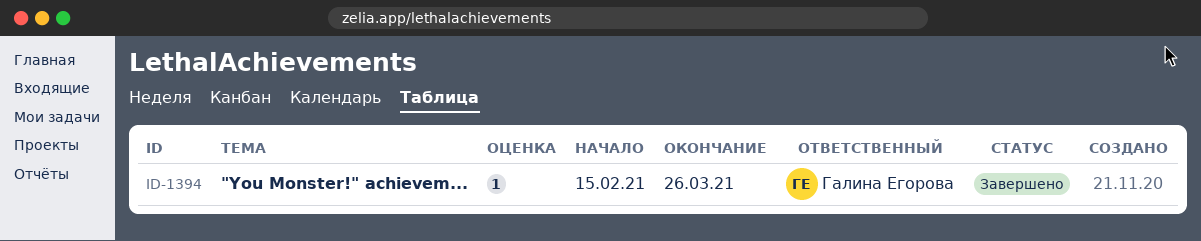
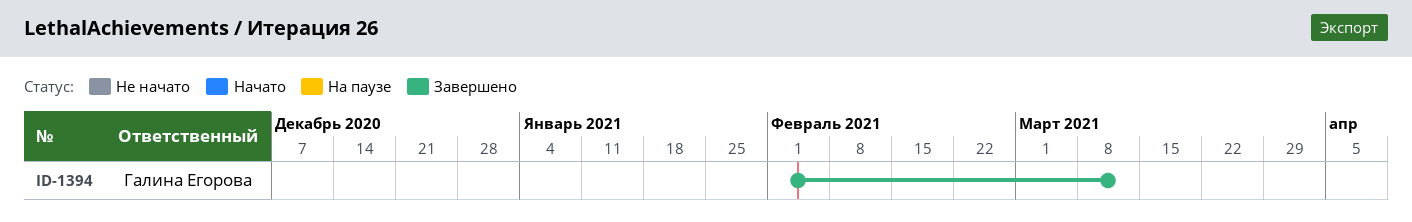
ID-1394, start: Feb 15 -> Feb 1
ID-1394, due: Mar 26 -> Mar 12

